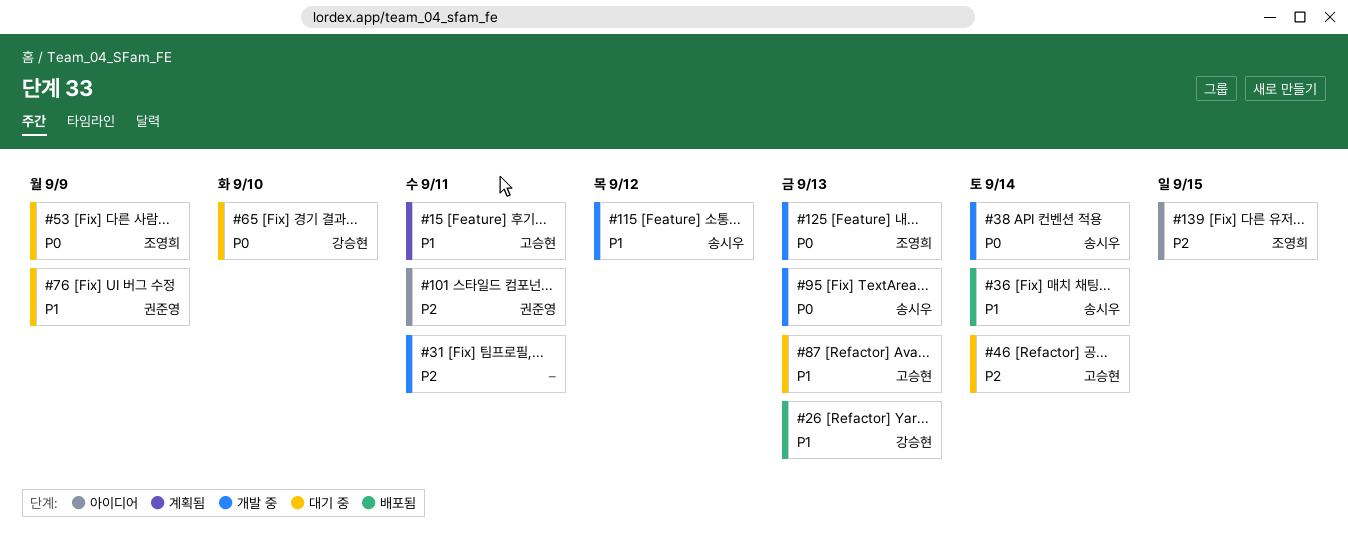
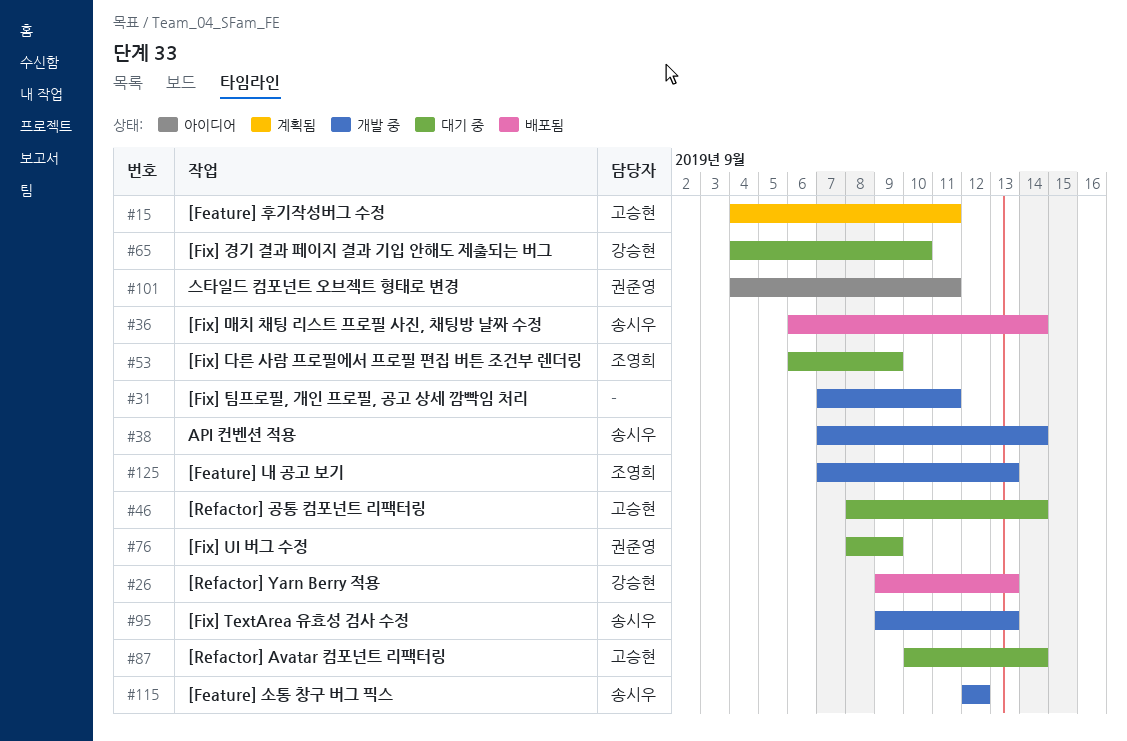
#87, due: Sep 13 -> Sep 14
#139: present -> none

